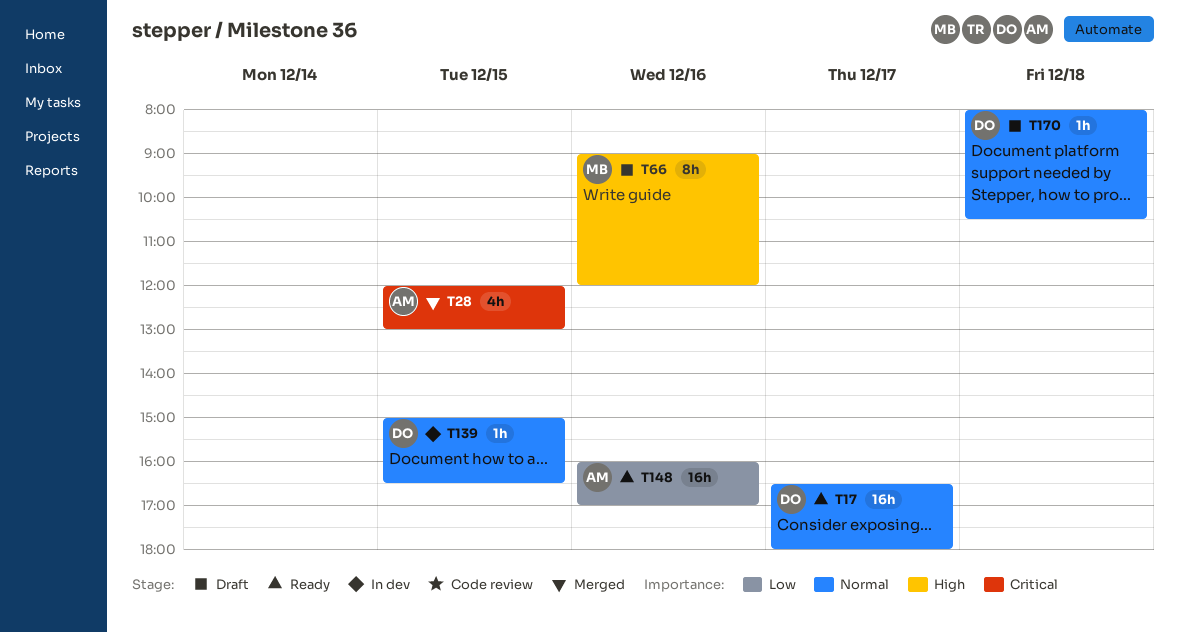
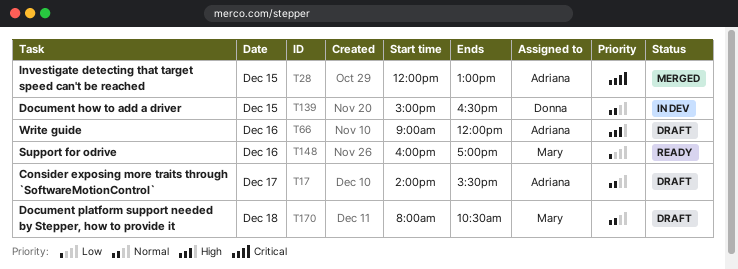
T17, status: Ready -> Draft
T17, owner: Donna -> Adriana
T17, begins: 16:30 -> 14:00
T17, ends: 18:00 -> 15:30
T66, owner: Mary -> Adriana
T148, owner: Adriana -> Mary
T170, owner: Donna -> Mary

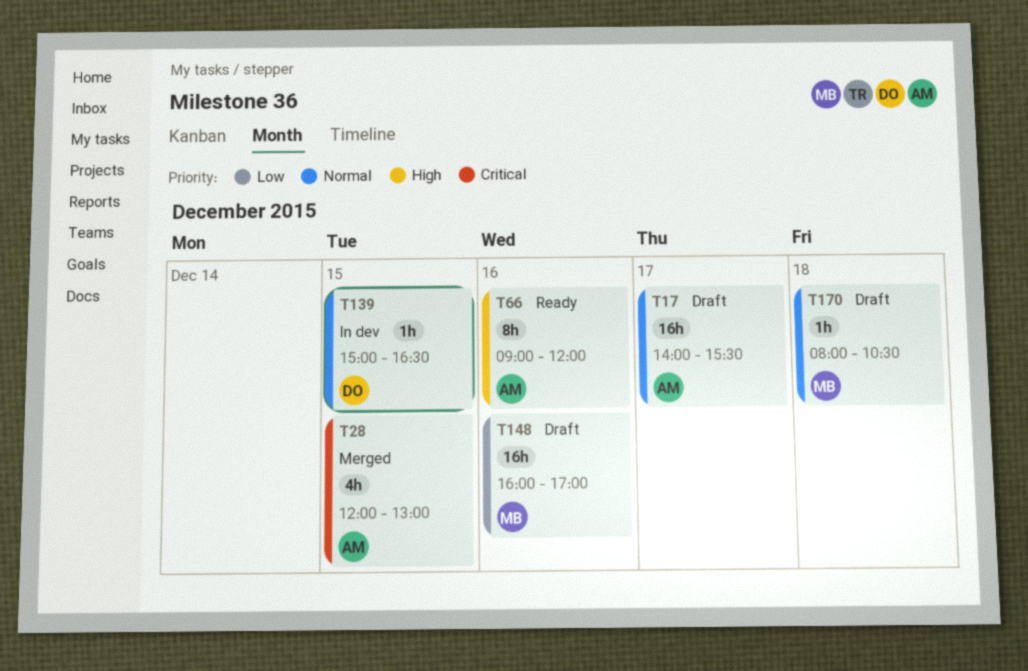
T66, status: Draft -> Ready
T148, status: Ready -> Draft

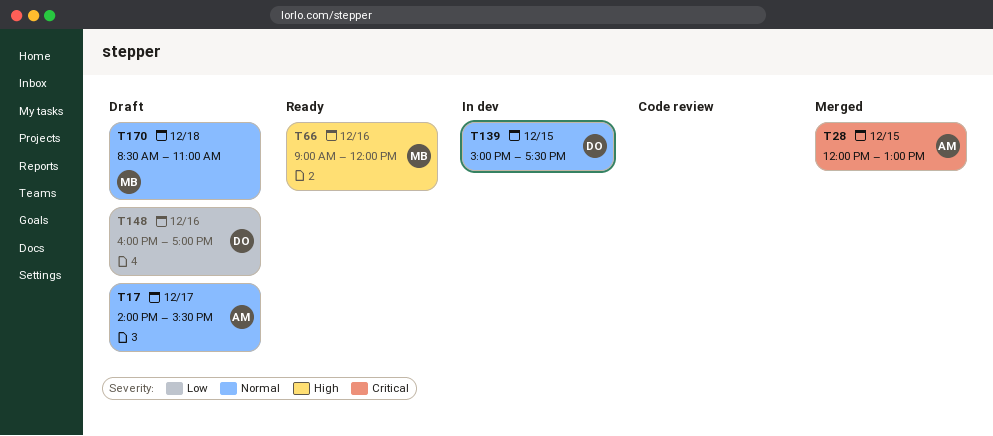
T66, owner: AM -> MB
T139, ends: 16:30 -> 17:30
T148, owner: MB -> DO
T170, begins: 08:00 -> 08:30
T170, ends: 10:30 -> 11:00

